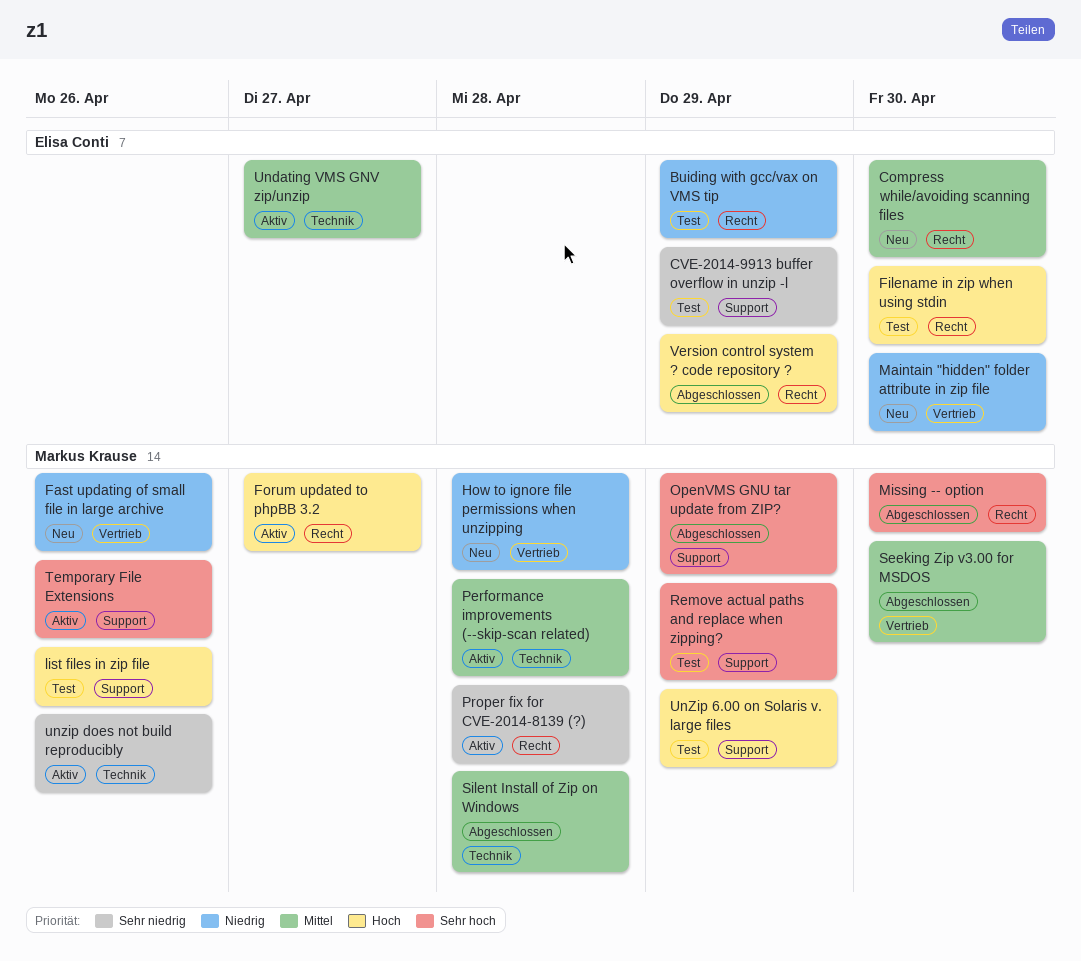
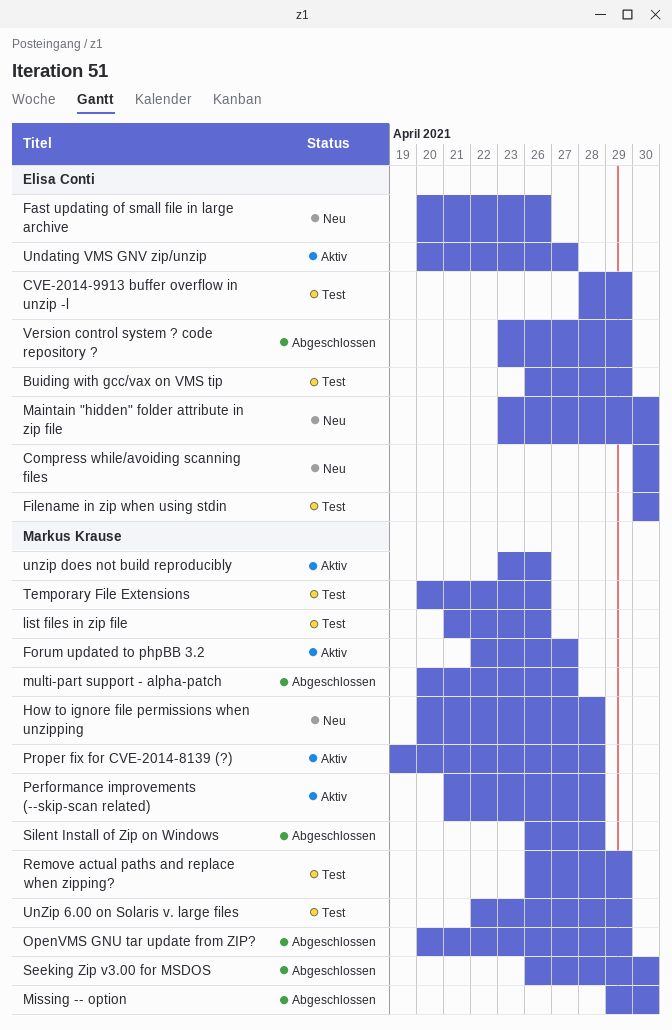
Fast updating of small file in large archive, owner: Markus Krause -> Elisa Conti
multi-part support - alpha-patch: none -> present
Temporary File Extensions, status: Aktiv -> Test

